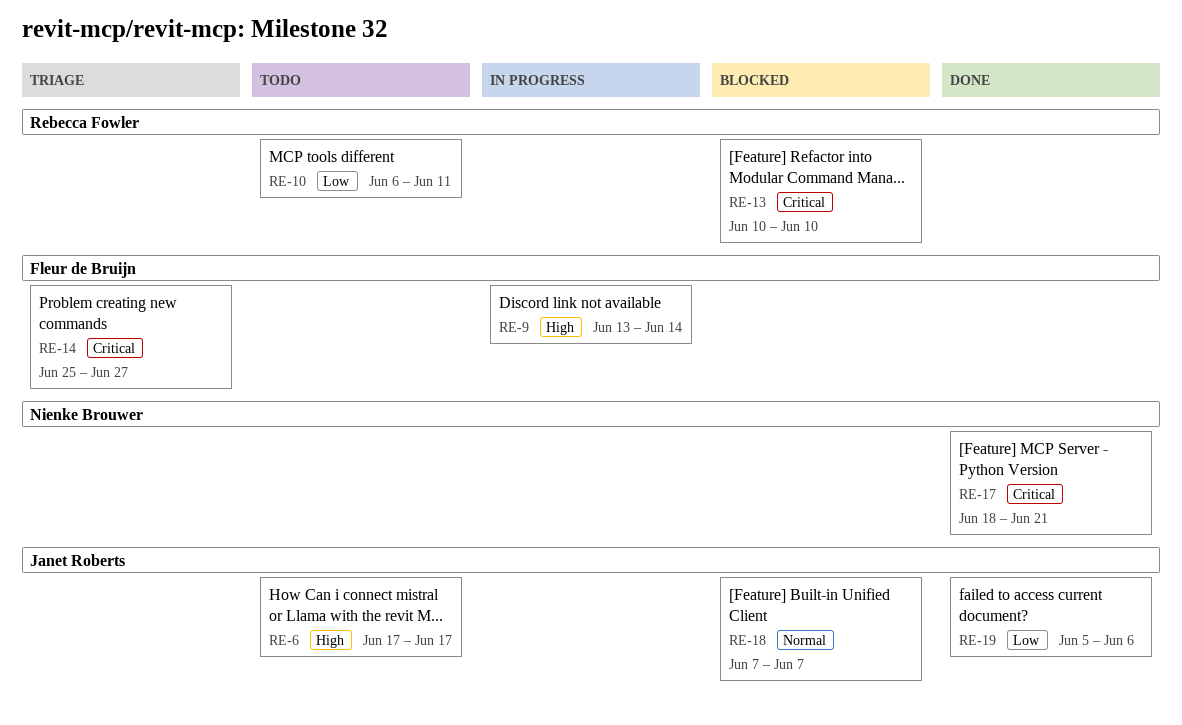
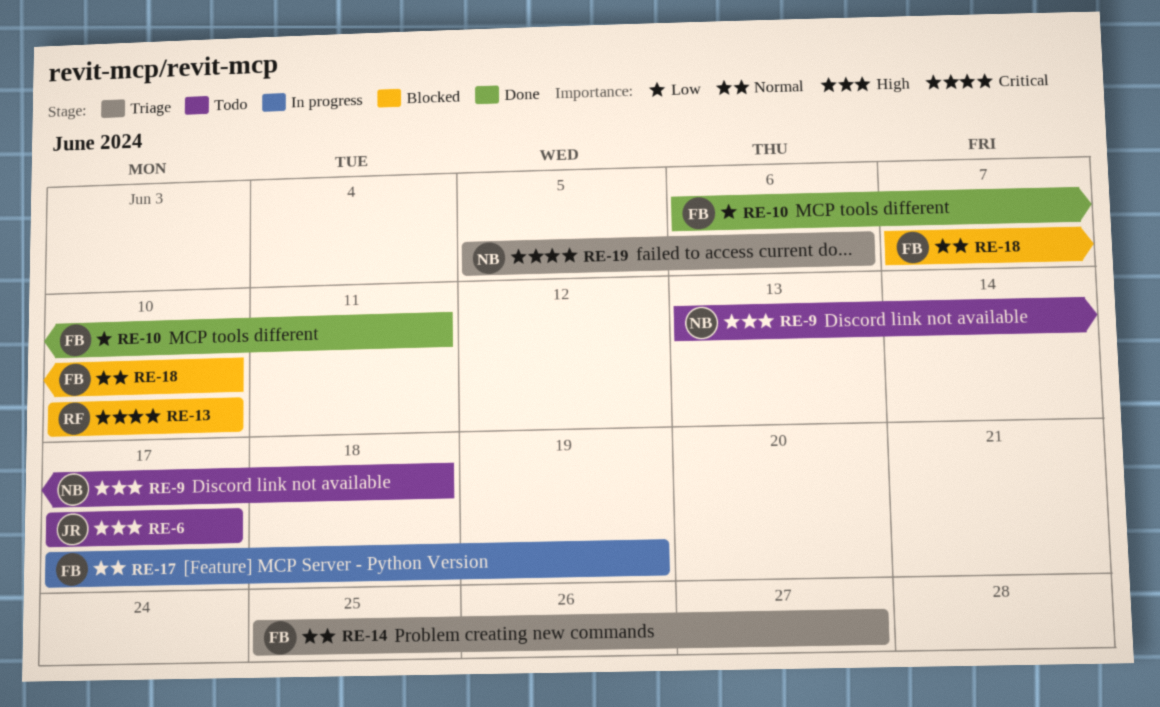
RE-9, status: In progress -> Todo
RE-9, owner: Fleur de Bruijn -> Nienke Brouwer
RE-9, due: Jun 14 -> Jun 18
RE-10, status: Todo -> Done
RE-10, owner: Rebecca Fowler -> Fleur de Bruijn
RE-14, priority: Critical -> Normal
RE-17, status: Done -> In progress
RE-17, owner: Nienke Brouwer -> Fleur de Bruijn
RE-17, priority: Critical -> Normal
RE-17, start: Jun 18 -> Jun 17
RE-17, due: Jun 21 -> Jun 19
RE-18, owner: Janet Roberts -> Fleur de Bruijn
RE-18, due: Jun 7 -> Jun 10
RE-19, status: Done -> Triage
RE-19, owner: Janet Roberts -> Nienke Brouwer
RE-19, priority: Low -> Critical

